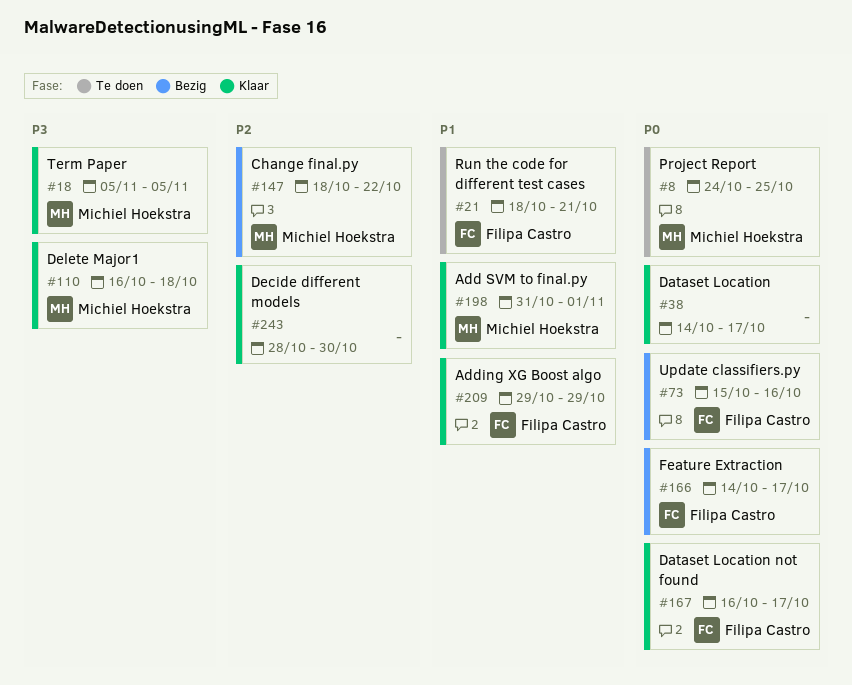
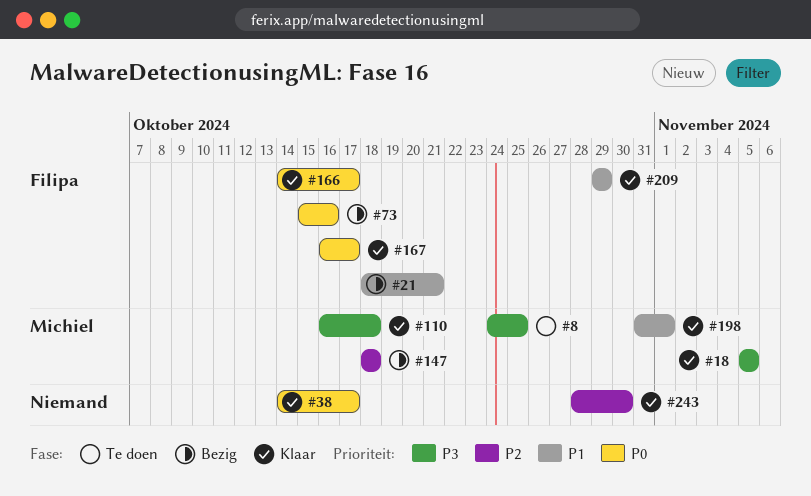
#8, priority: P0 -> P3
#21, status: Te doen -> Bezig
#147, due: Oct 22 -> Oct 18
#166, status: Bezig -> Klaar

